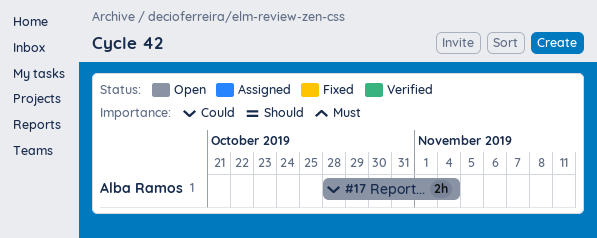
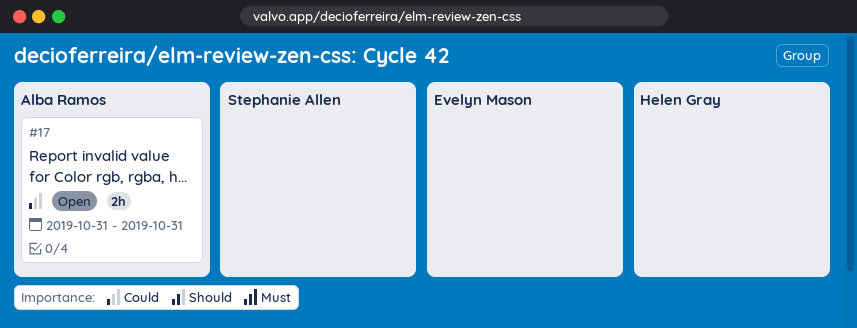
#17, start: Oct 28 -> Oct 31
#17, due: Nov 4 -> Oct 31

